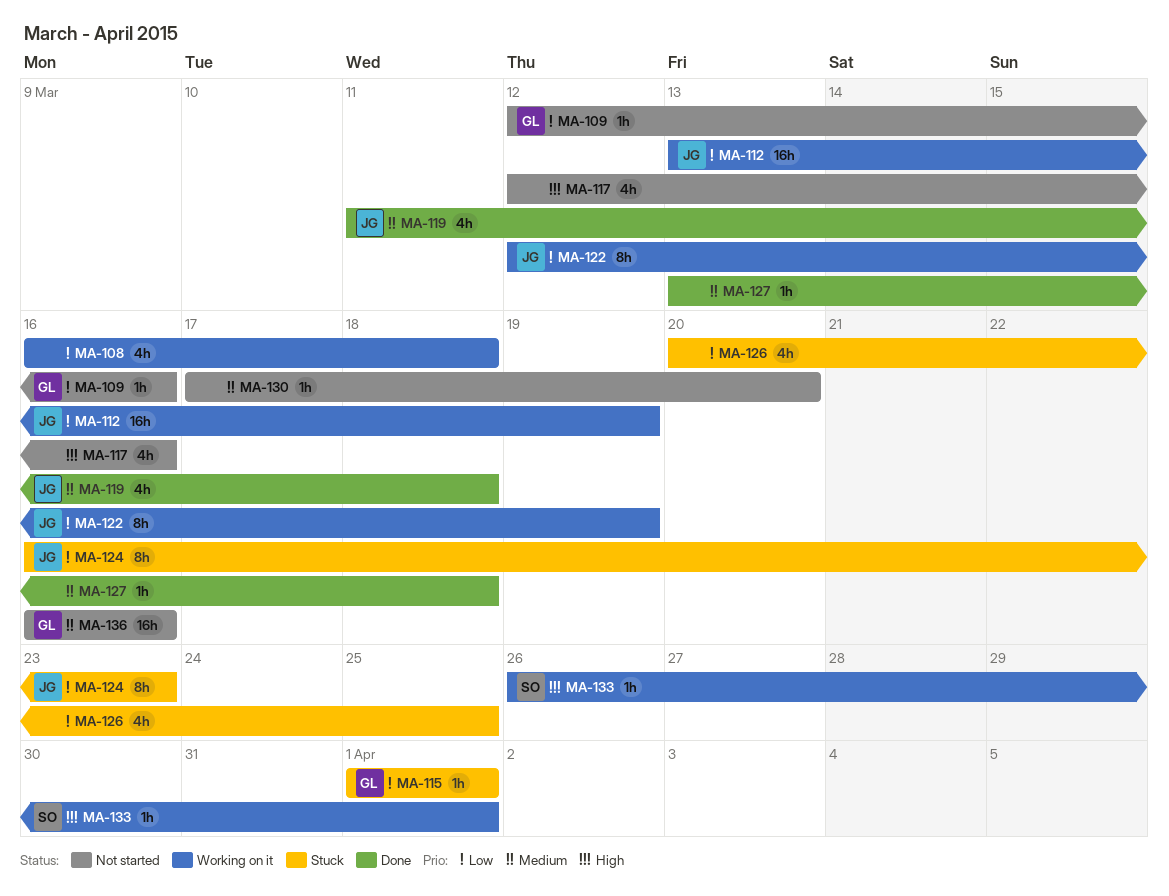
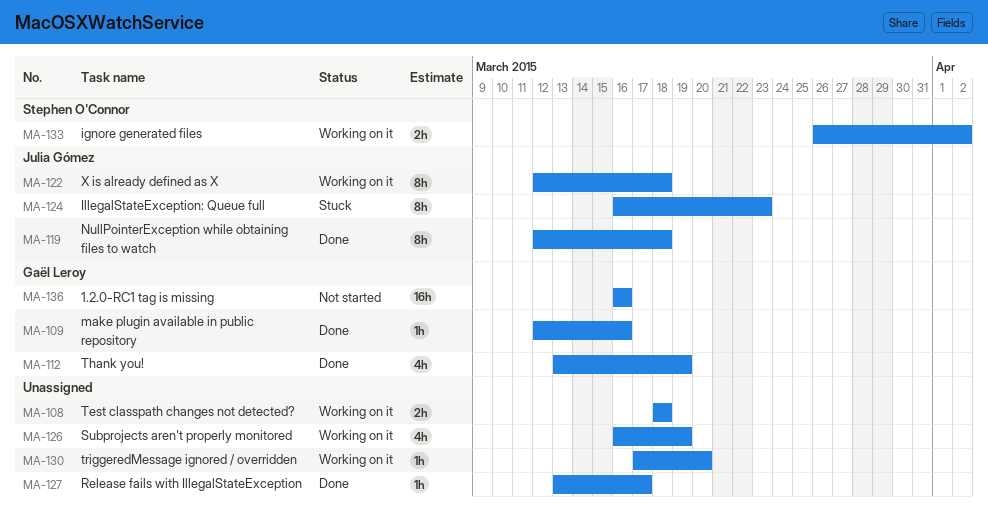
MA-108, estimate: 4h -> 2h
MA-108, start: Mar 16 -> Mar 18
MA-109, status: Not started -> Done
MA-112, status: Working on it -> Done
MA-112, owner: Julia Gómez -> Gaël Leroy
MA-112, estimate: 16h -> 4h
MA-115: present -> none
MA-117: present -> none
MA-119, estimate: 4h -> 8h
MA-119, start: Mar 11 -> Mar 12
MA-122, due: Mar 19 -> Mar 18
MA-126, status: Stuck -> Working on it
MA-126, start: Mar 20 -> Mar 16
MA-126, due: Mar 25 -> Mar 19
MA-127, due: Mar 18 -> Mar 17
MA-130, status: Not started -> Working on it
MA-133, estimate: 1h -> 2h
MA-133, due: Apr 1 -> Apr 2

